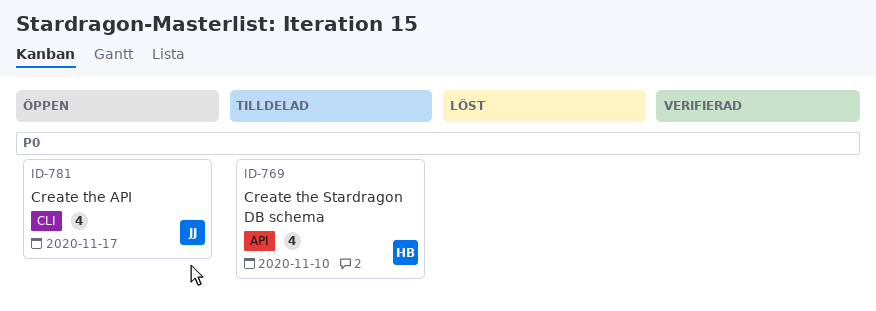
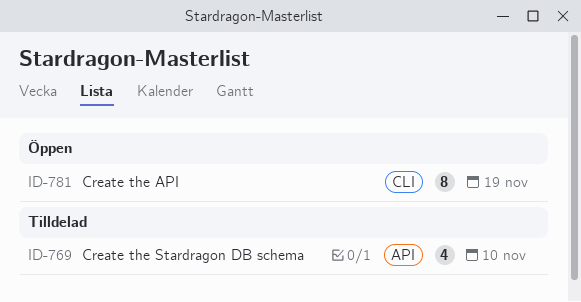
ID-781, estimate: 4 -> 8
ID-781, due: Nov 17 -> Nov 19

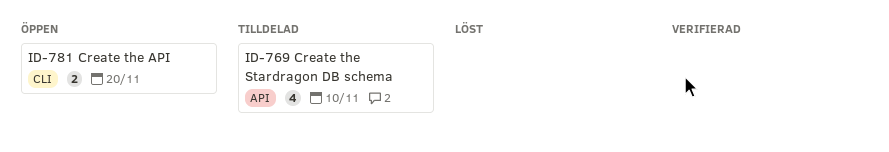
ID-781, estimate: 8 -> 2
ID-781, due: Nov 19 -> Nov 20

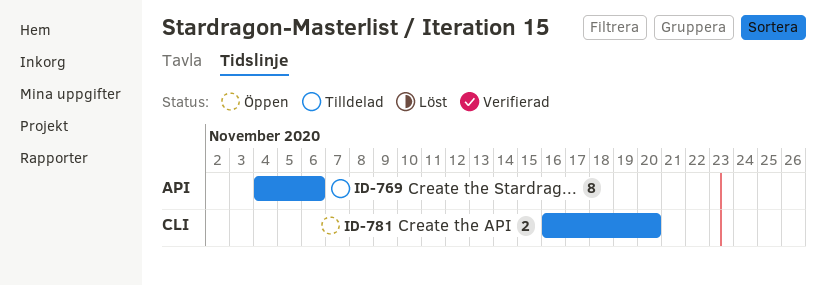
ID-769, estimate: 4 -> 8
ID-769, due: Nov 10 -> Nov 6

